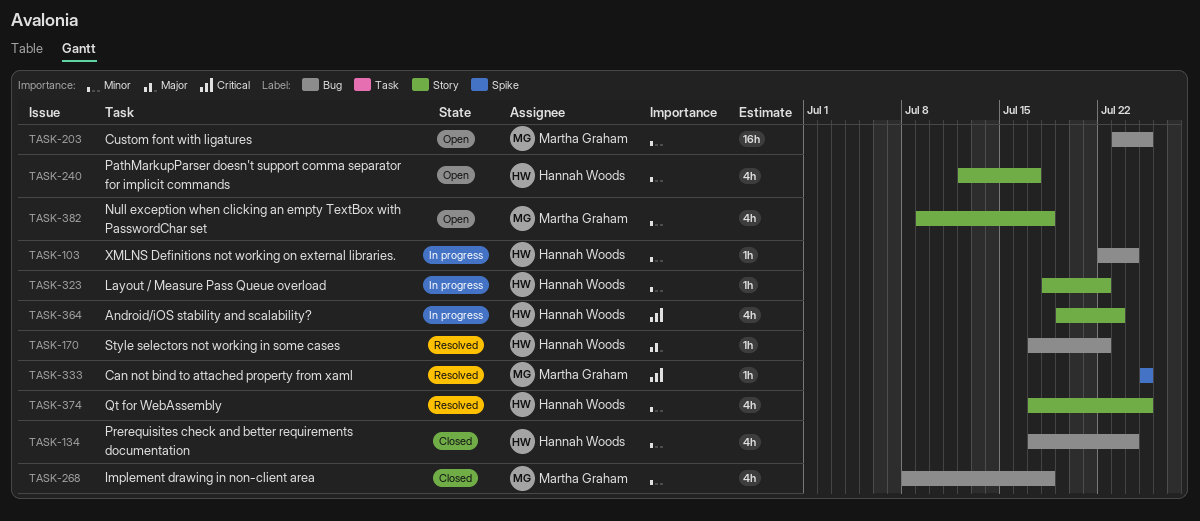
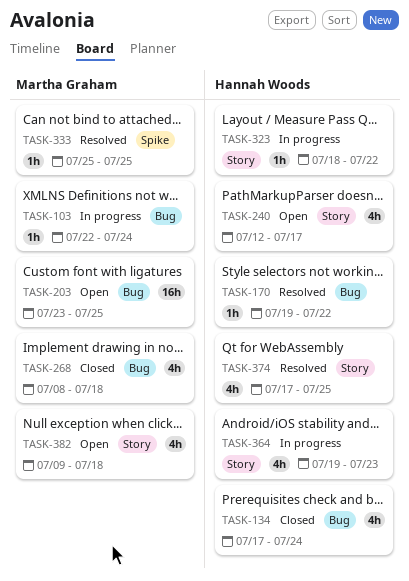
TASK-103, owner: Hannah Woods -> Martha Graham
TASK-170, start: Jul 17 -> Jul 19

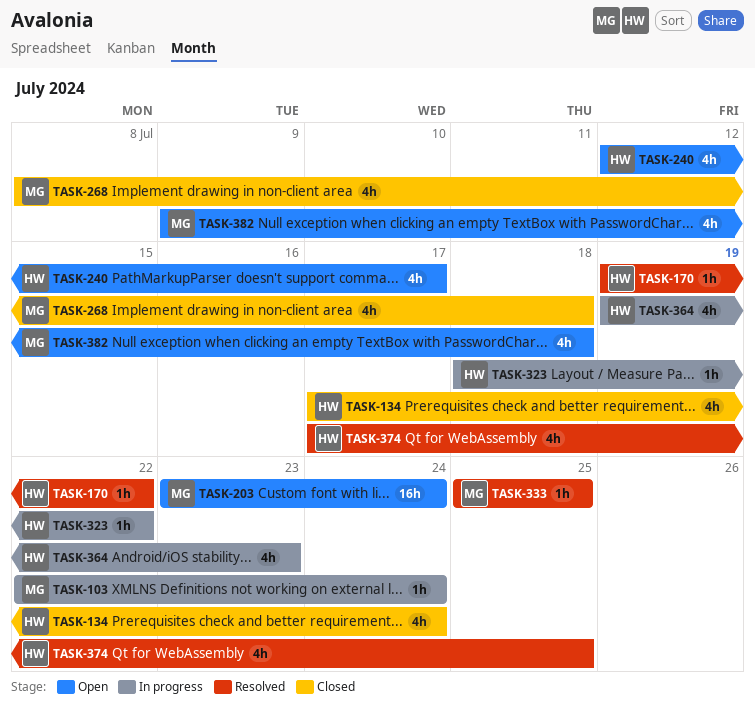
TASK-203, due: Jul 25 -> Jul 24

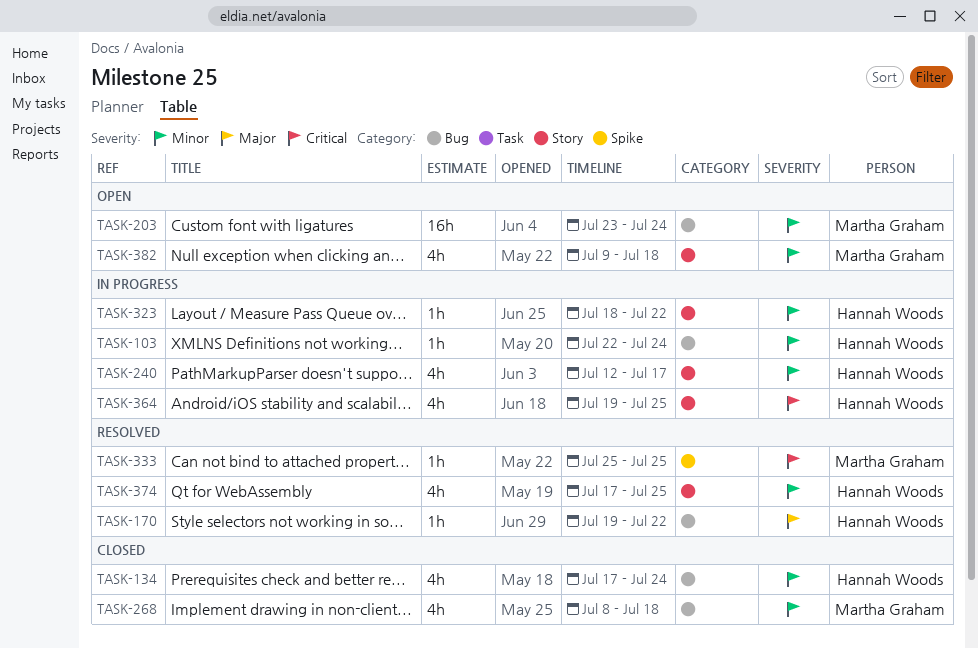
TASK-103, owner: Martha Graham -> Hannah Woods
TASK-240, status: Open -> In progress
TASK-364, due: Jul 23 -> Jul 25

